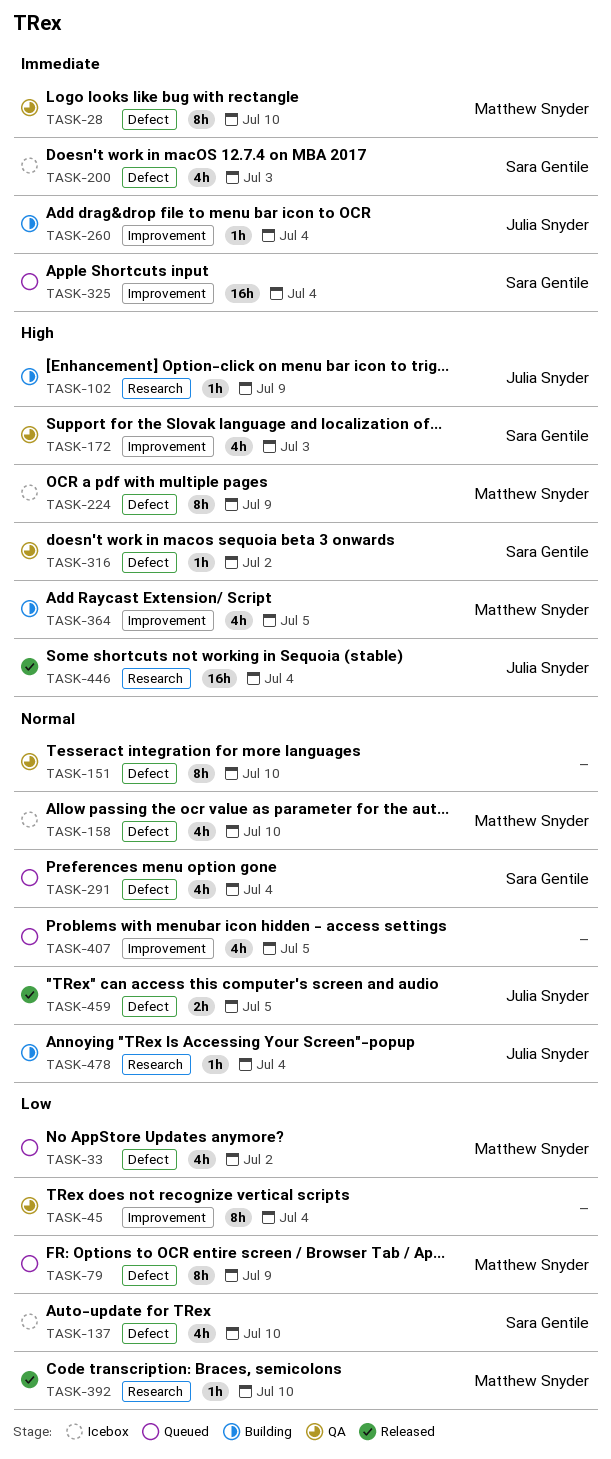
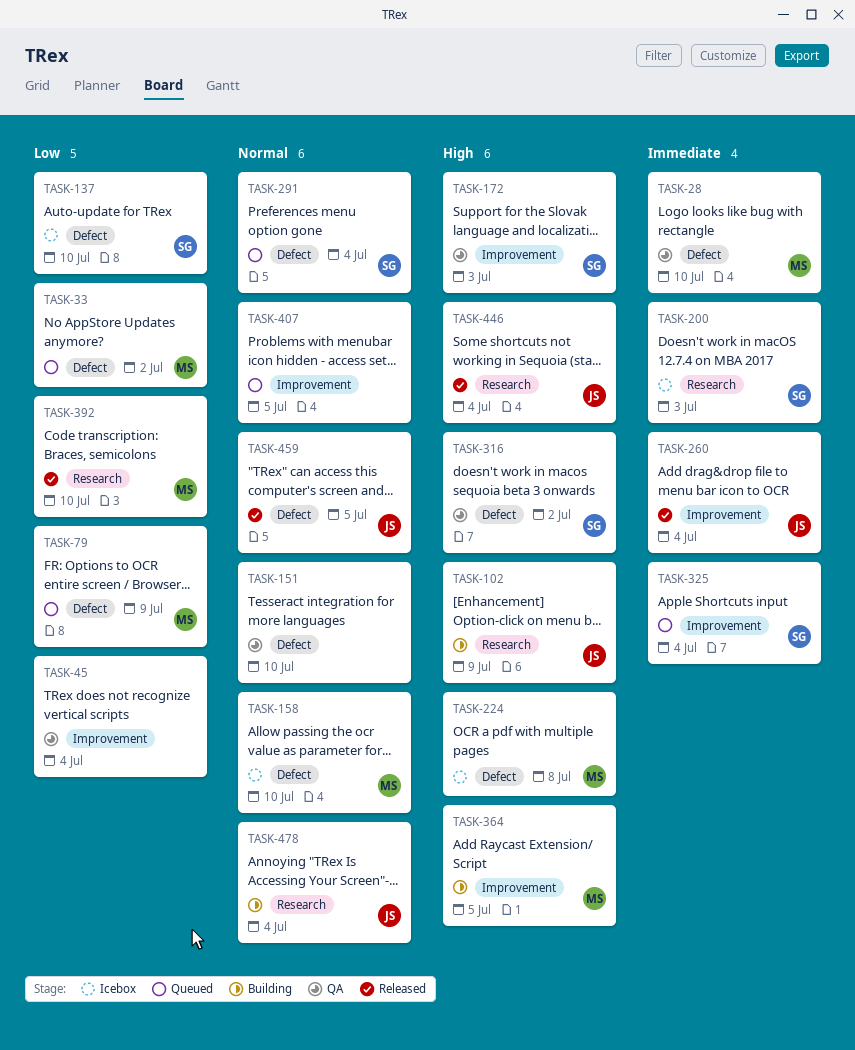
TASK-200, label: Defect -> Research
TASK-224, due: Jul 9 -> Jul 8
TASK-260, status: Building -> Released

